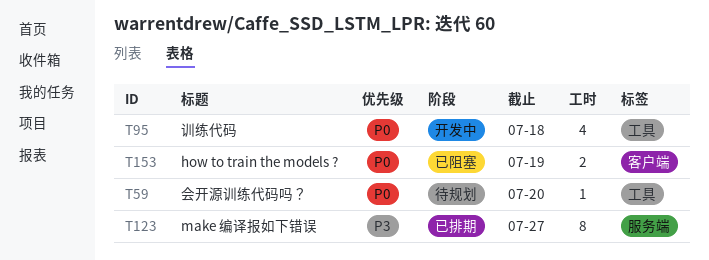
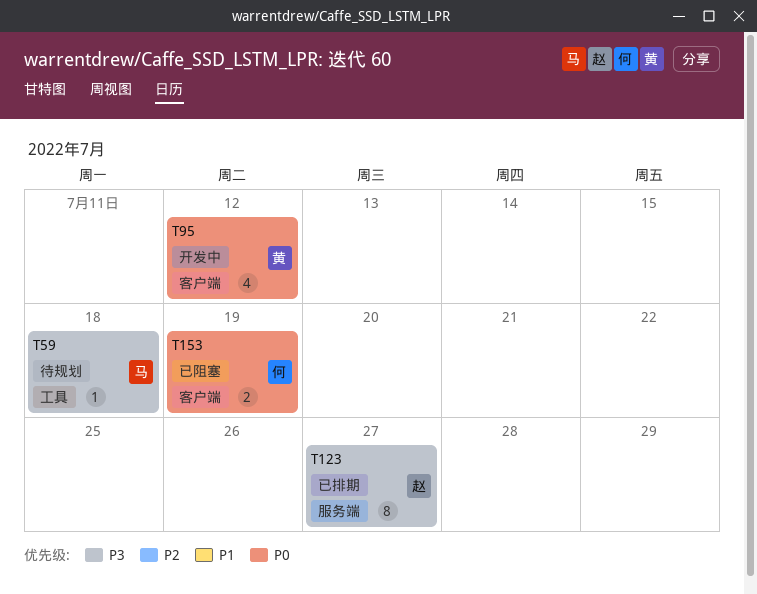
T59, priority: P0 -> P3
T59, due: Jul 20 -> Jul 18
T95, label: 工具 -> 客户端
T95, due: Jul 18 -> Jul 12

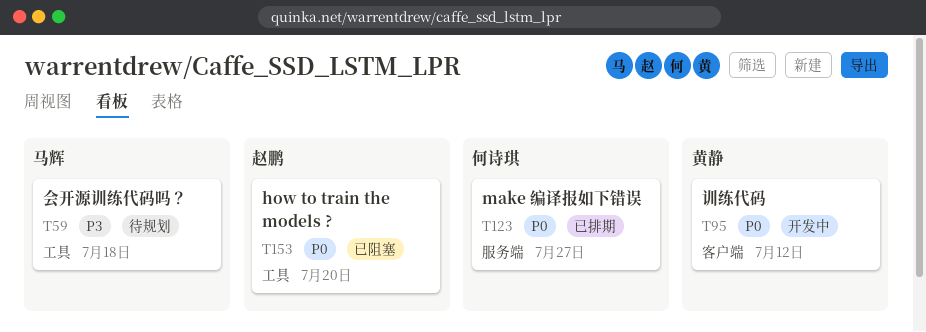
T123, owner: 赵鹏 -> 何诗琪
T123, priority: P3 -> P0
T153, owner: 何诗琪 -> 赵鹏
T153, label: 客户端 -> 工具
T153, due: Jul 19 -> Jul 20

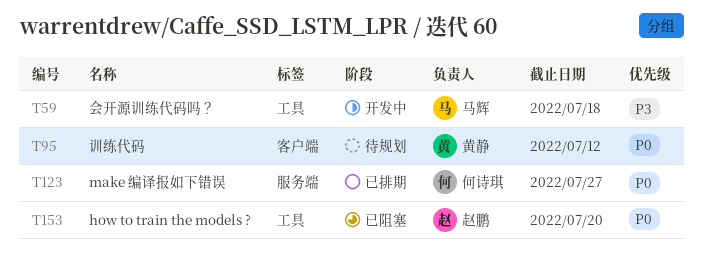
T59, status: 待规划 -> 开发中
T95, status: 开发中 -> 待规划

